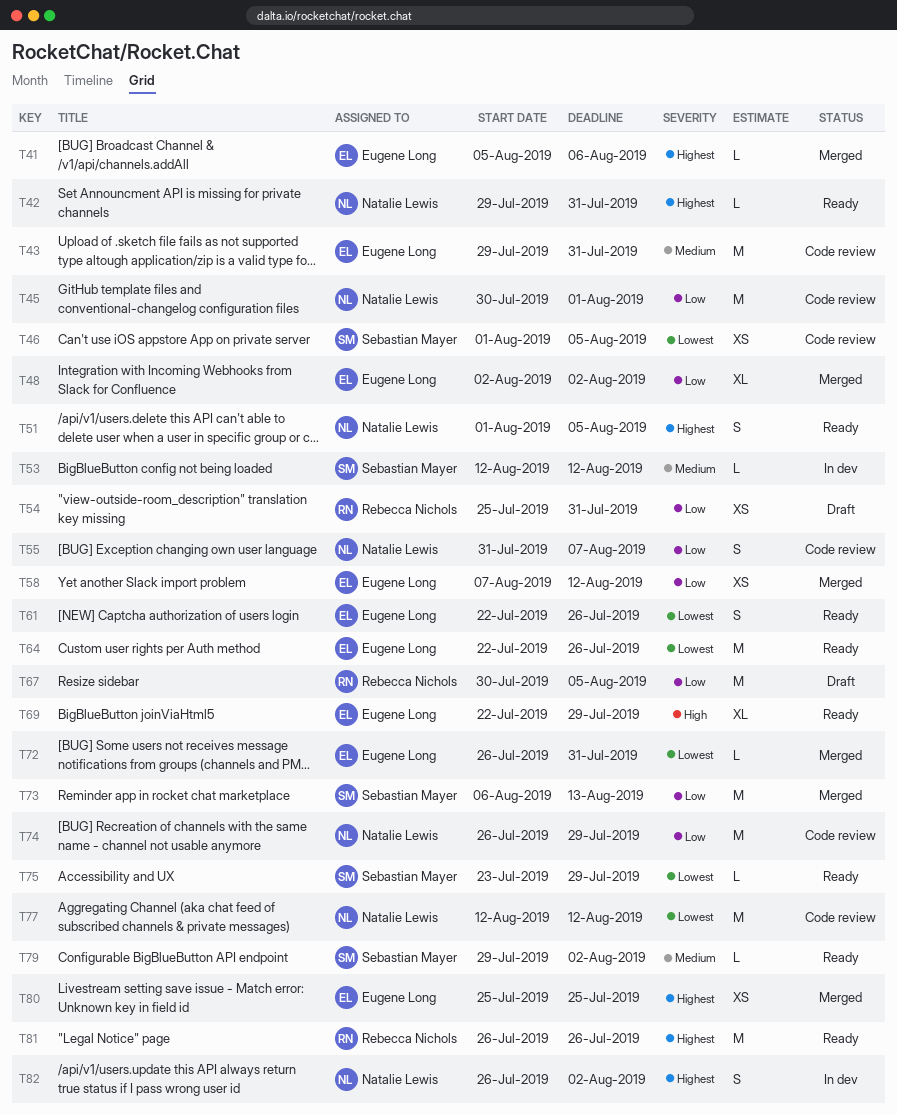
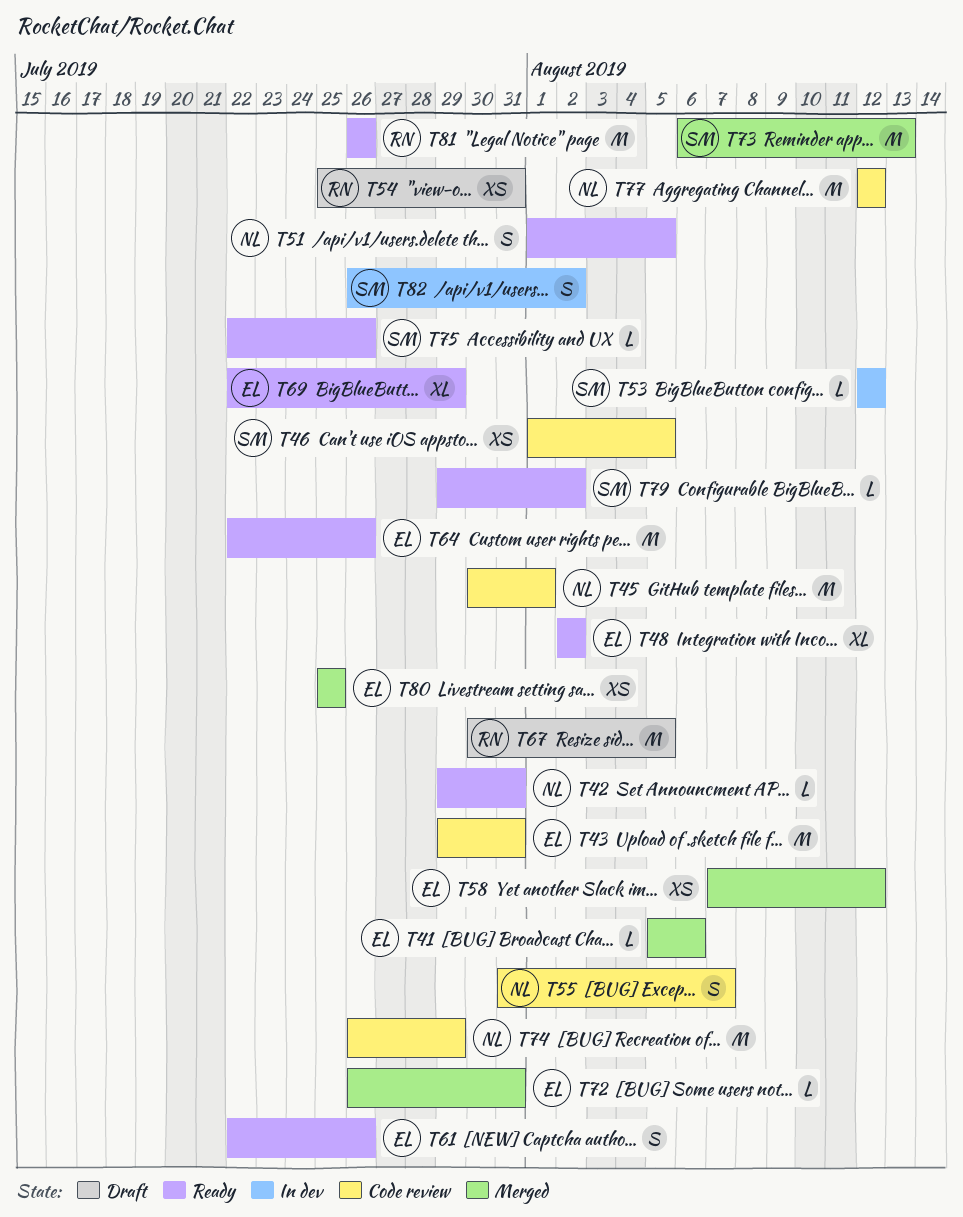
T48, status: Merged -> Ready
T75, start: Jul 23 -> Jul 22
T75, due: Jul 29 -> Jul 26
T82, owner: Natalie Lewis -> Sebastian Mayer

